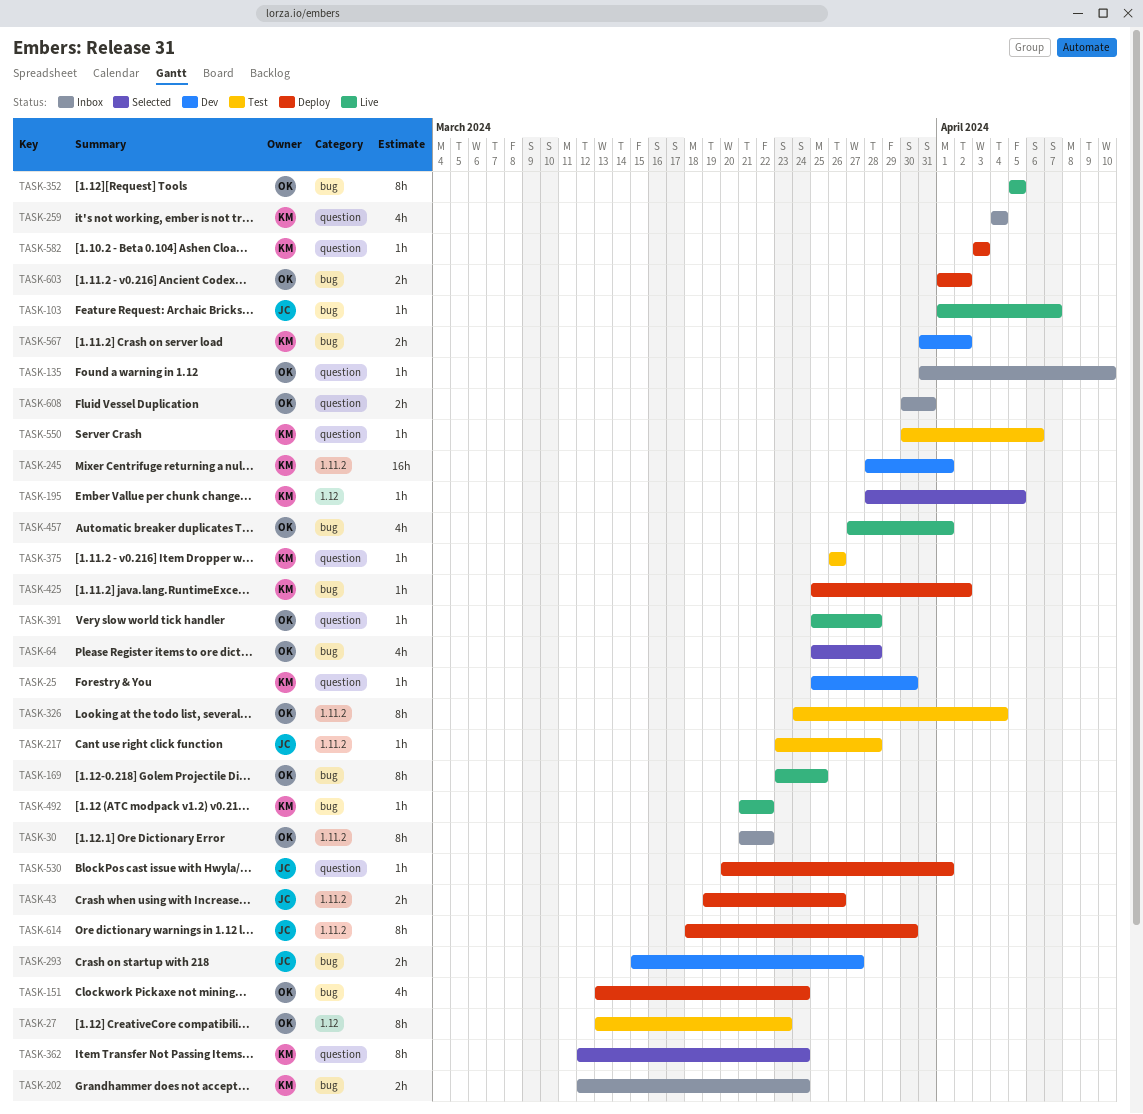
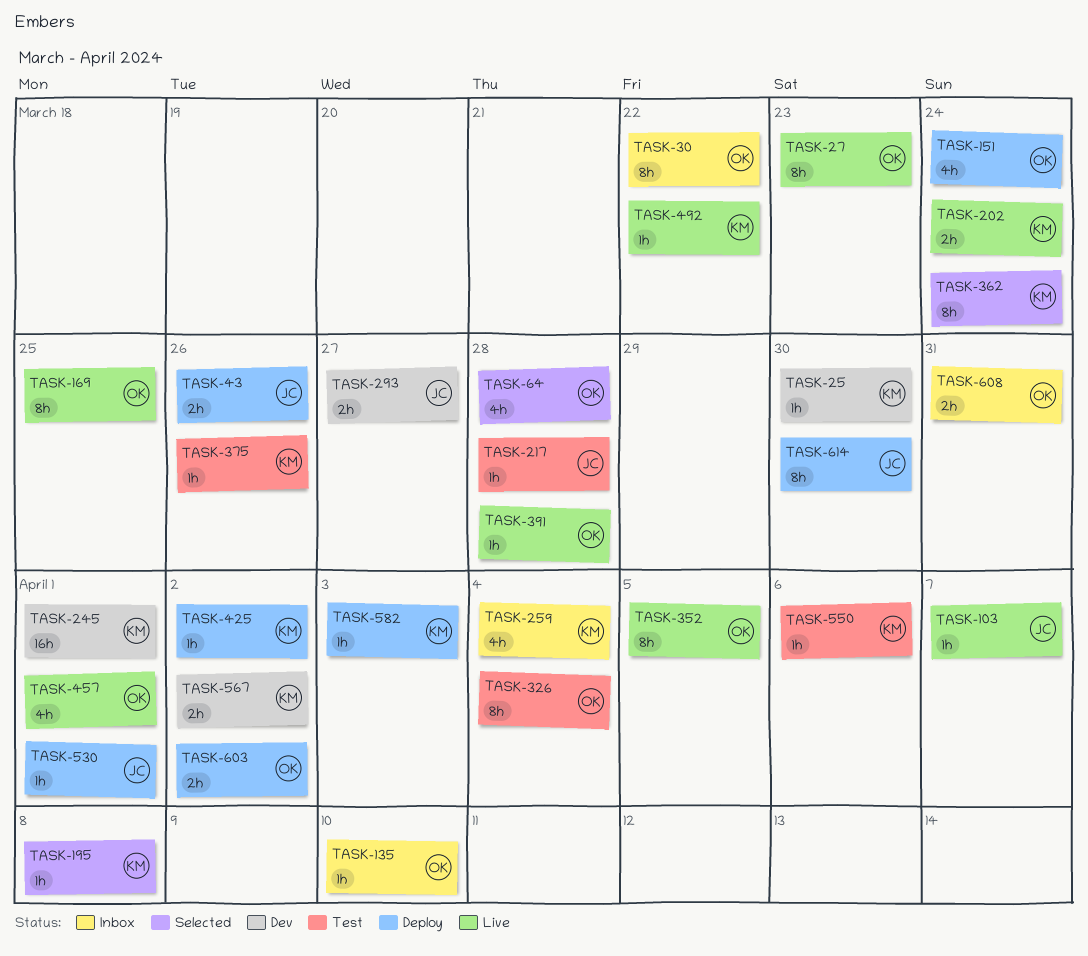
TASK-27, status: Test -> Live
TASK-195, due: Apr 5 -> Apr 8
TASK-202, status: Inbox -> Live

